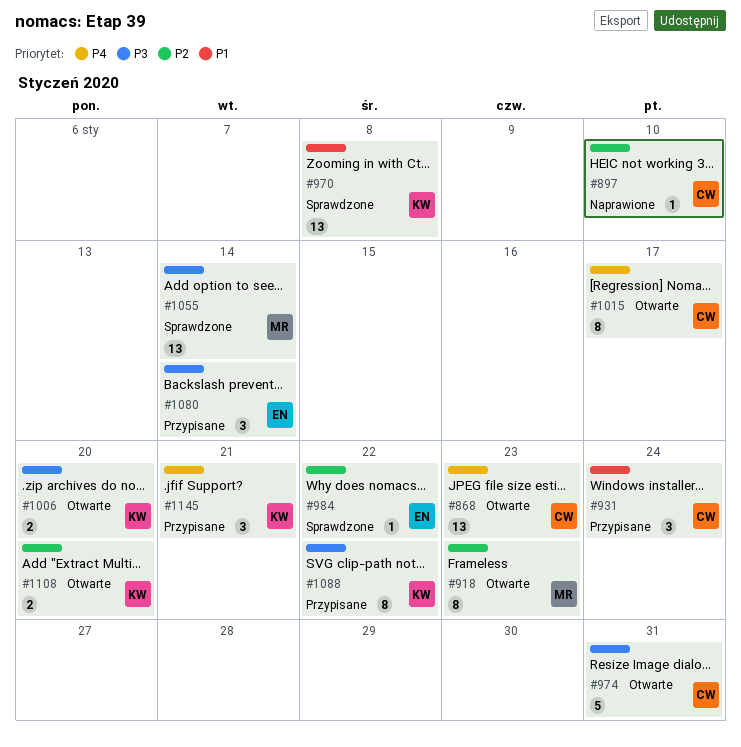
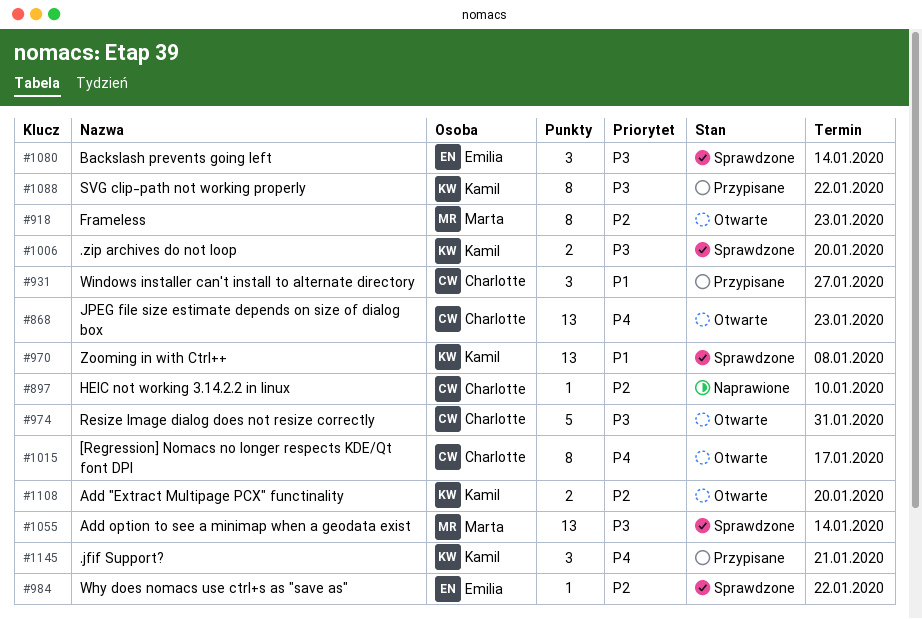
#931, due: Jan 24 -> Jan 27
#1006, status: Otwarte -> Sprawdzone
#1080, status: Przypisane -> Sprawdzone

